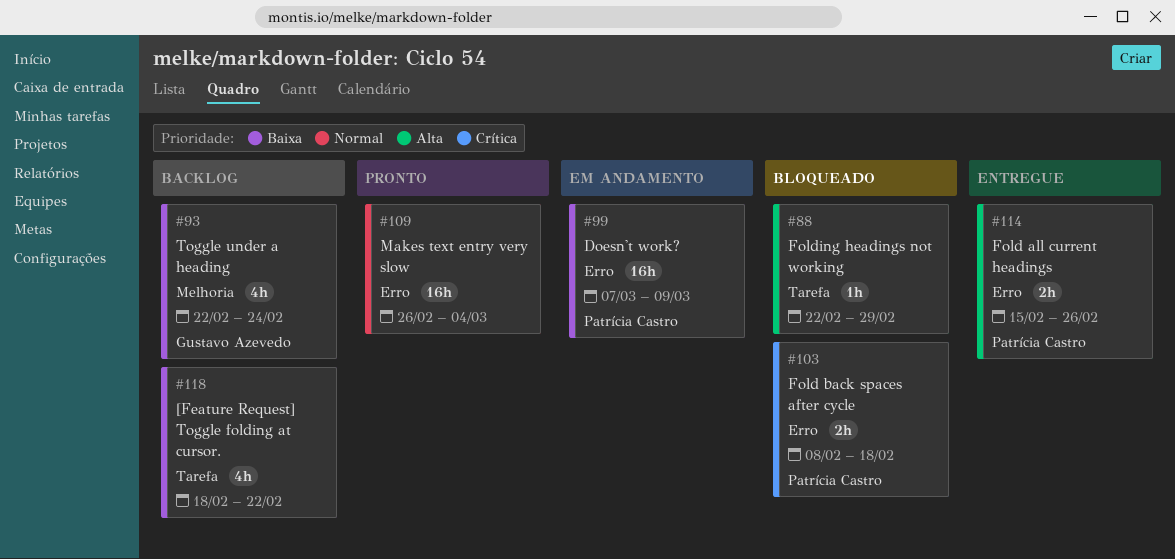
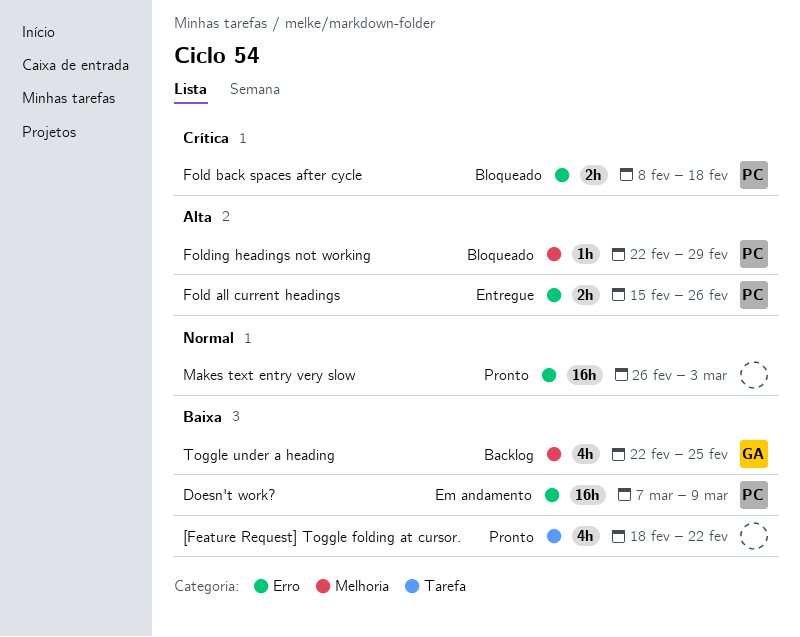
[Feature Request] Toggle folding at cursor., status: Backlog -> Pronto
Folding headings not working, owner: none -> Patrícia Castro
Folding headings not working, label: Tarefa -> Melhoria
Makes text entry very slow, due: Mar 4 -> Mar 3
Toggle under a heading, due: Feb 24 -> Feb 25

